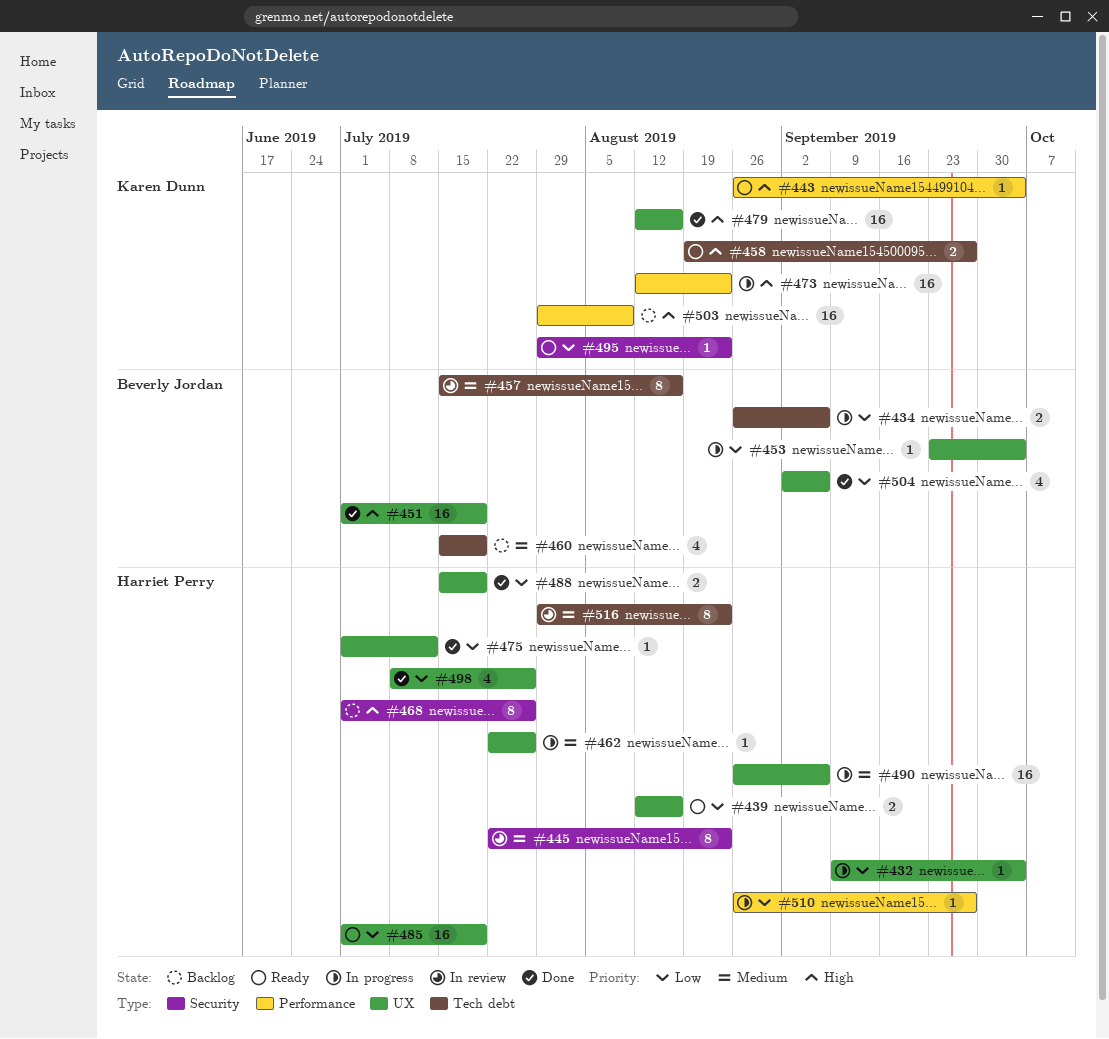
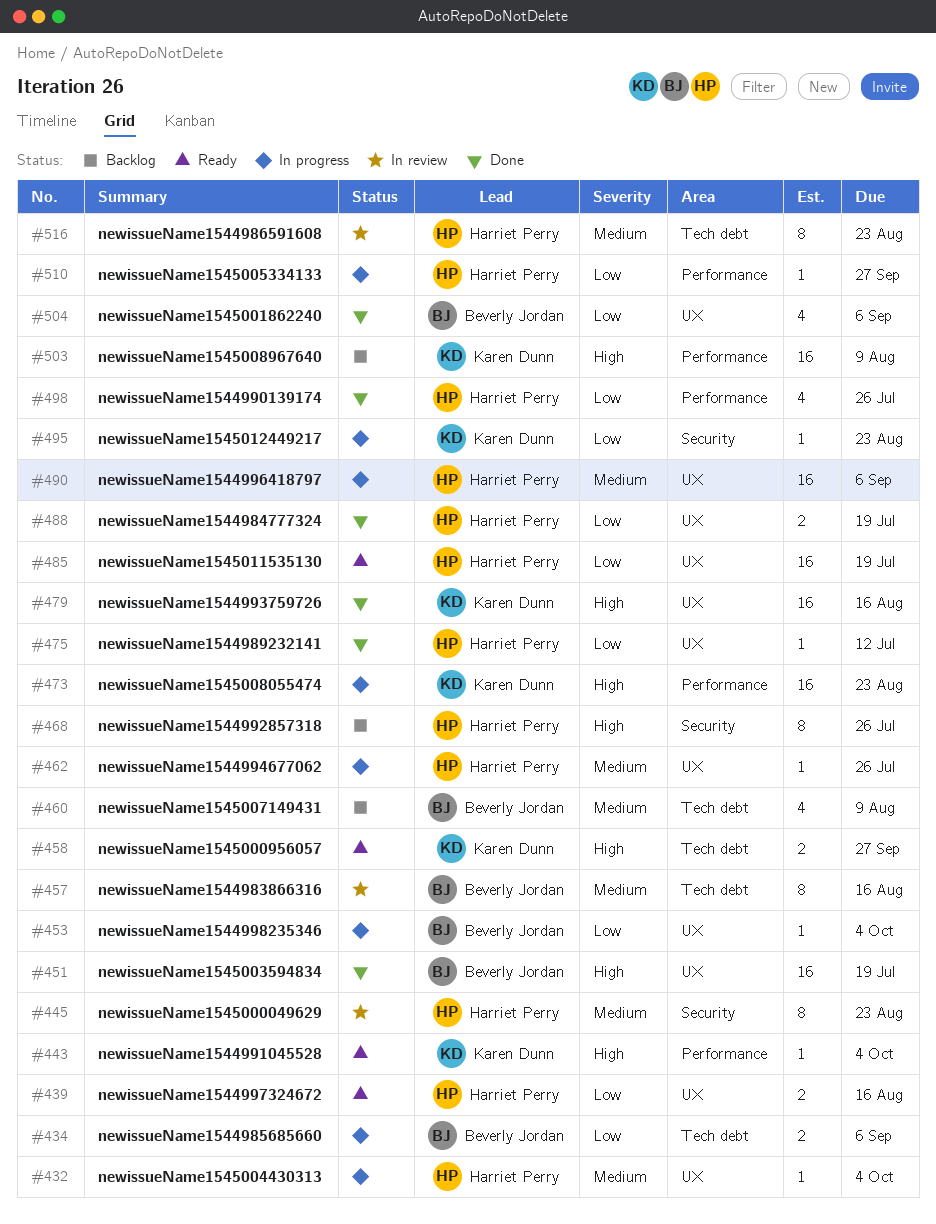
#432, priority: Low -> Medium
#460, due: Jul 19 -> Aug 9
#495, status: Ready -> In progress
#498, label: UX -> Performance

